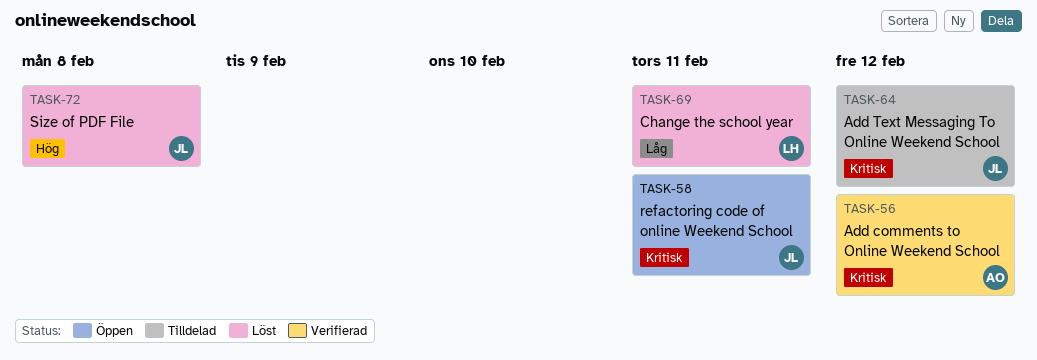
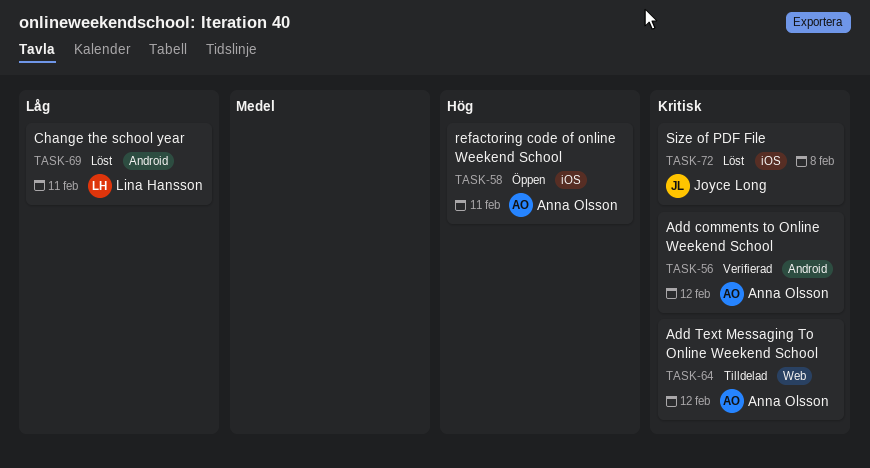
TASK-58, owner: Joyce Long -> Anna Olsson
TASK-58, priority: Kritisk -> Hög
TASK-64, owner: Joyce Long -> Anna Olsson
TASK-72, priority: Hög -> Kritisk

